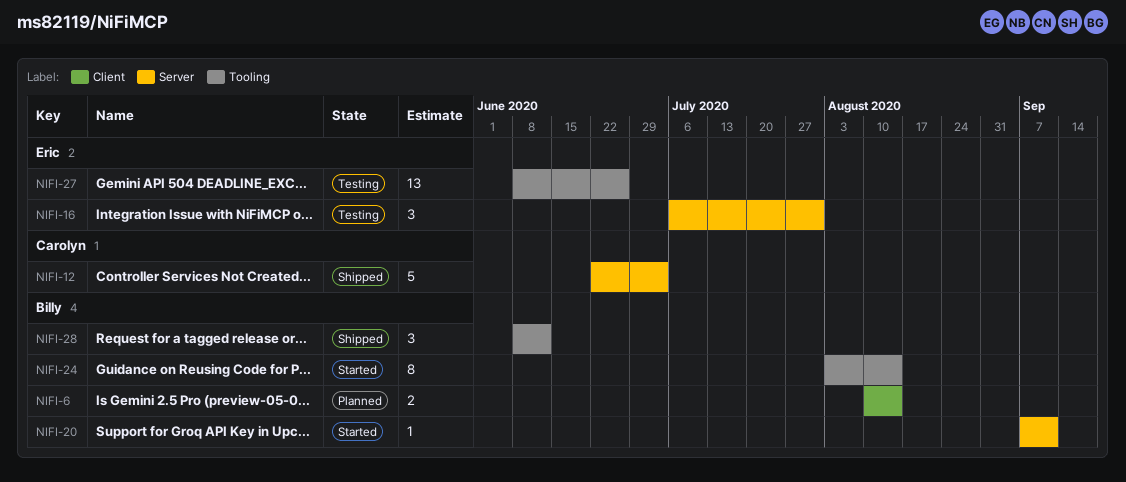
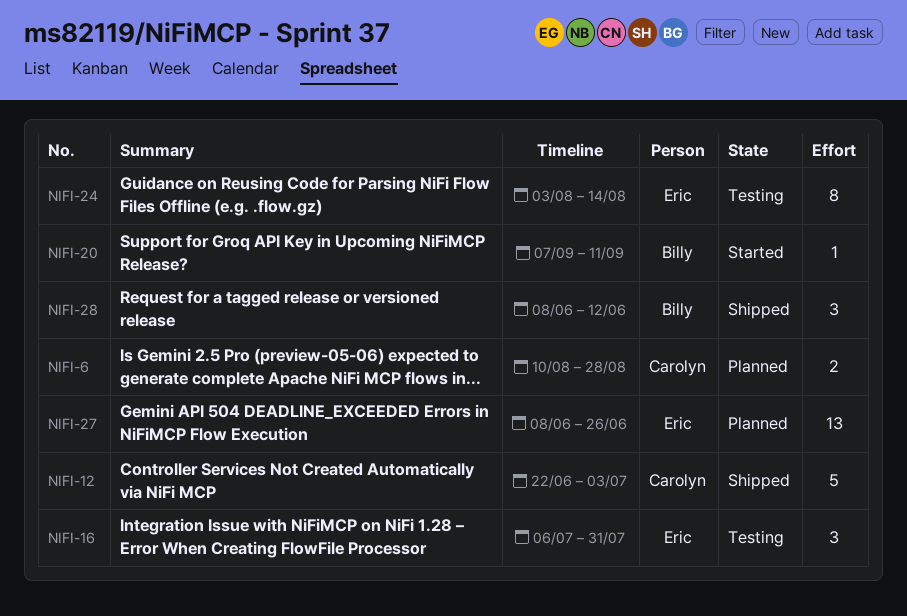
NIFI-6, owner: Billy -> Carolyn
NIFI-6, due: Aug 14 -> Aug 28
NIFI-24, status: Started -> Testing
NIFI-24, owner: Billy -> Eric
NIFI-27, status: Testing -> Planned

